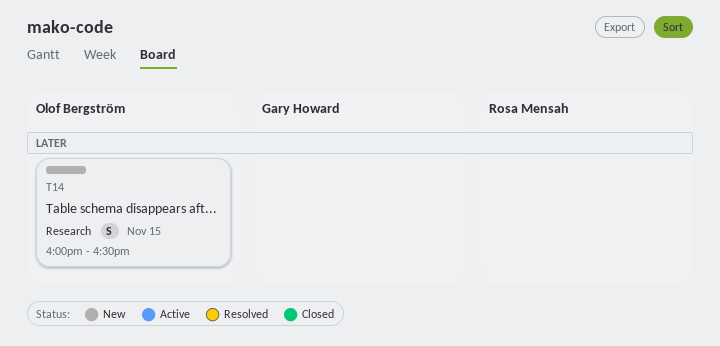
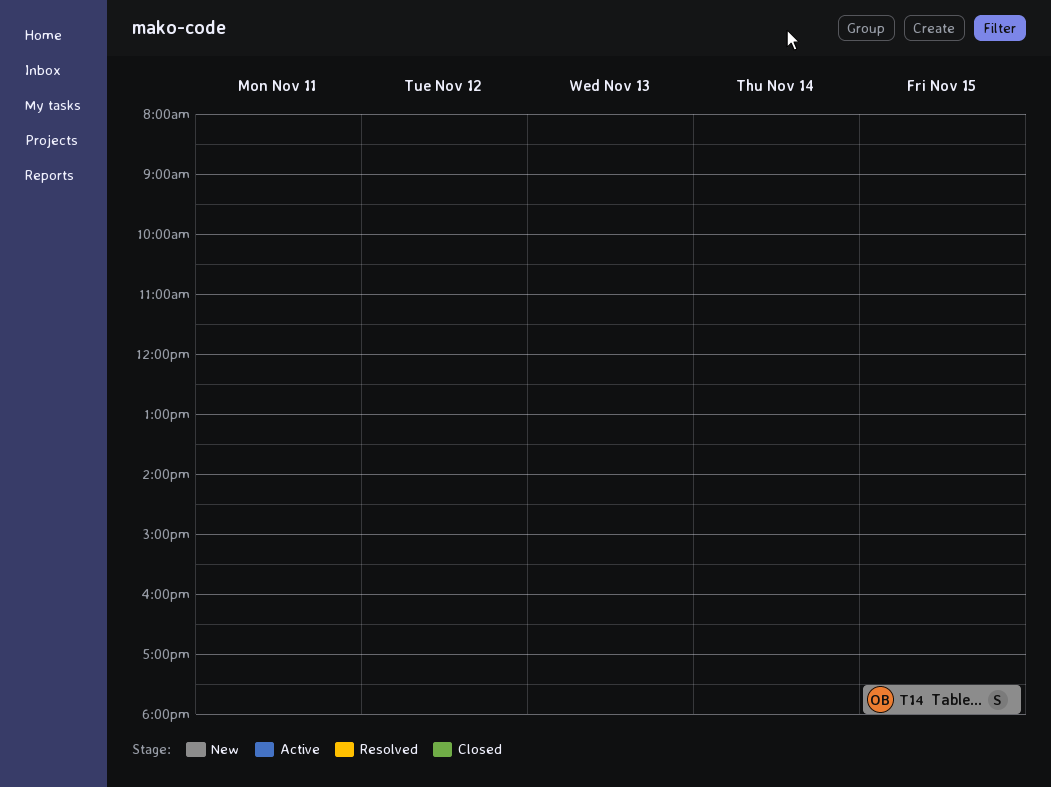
T14, begins: 16:00 -> 17:30
T14, ends: 16:30 -> 18:00

